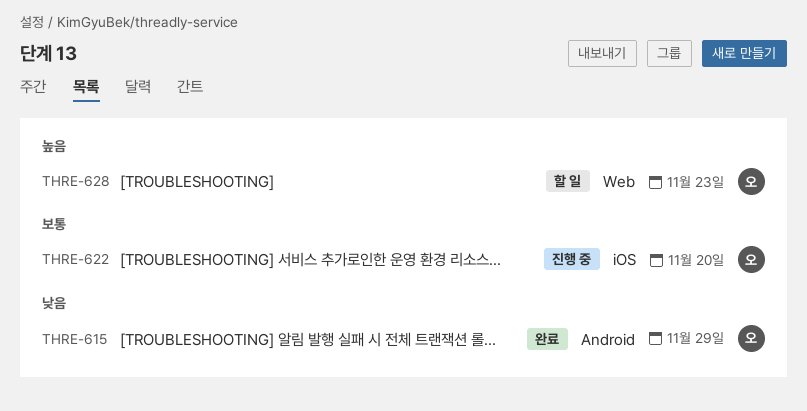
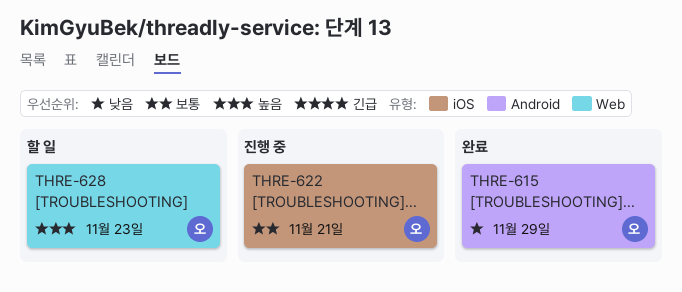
THRE-622, due: Nov 20 -> Nov 21

